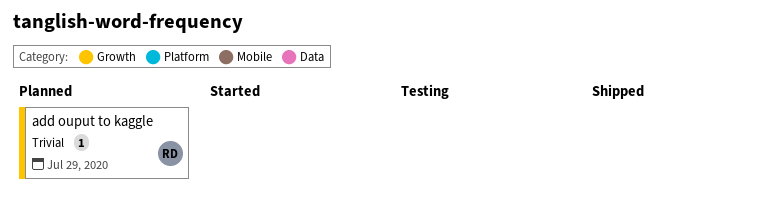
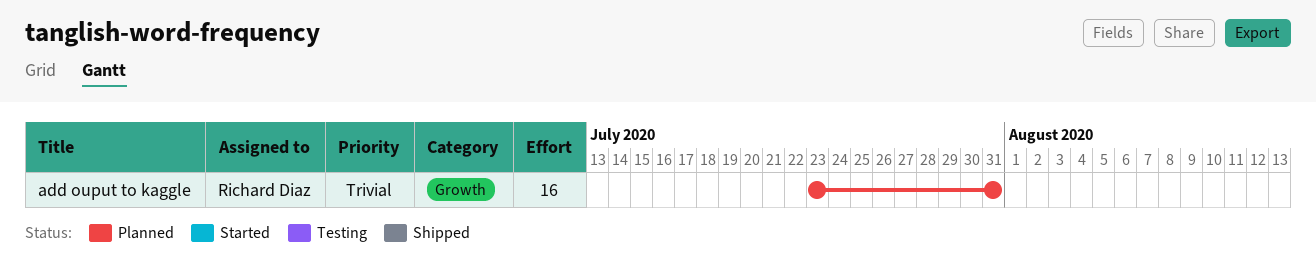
add ouput to kaggle, estimate: 1 -> 16
add ouput to kaggle, due: Jul 29 -> Jul 31

